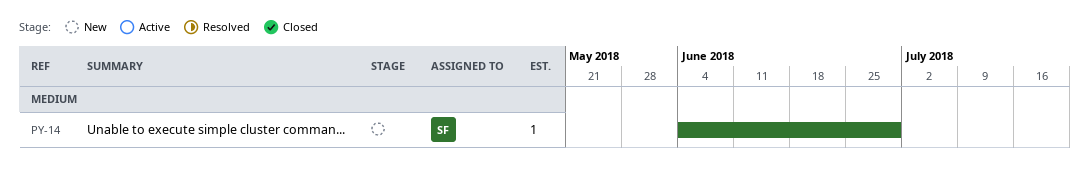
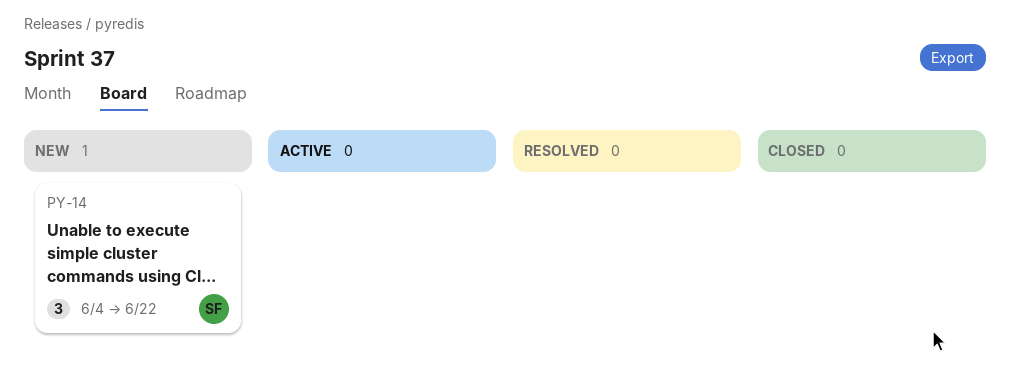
PY-14, estimate: 1 -> 3
PY-14, due: Jun 29 -> Jun 22

